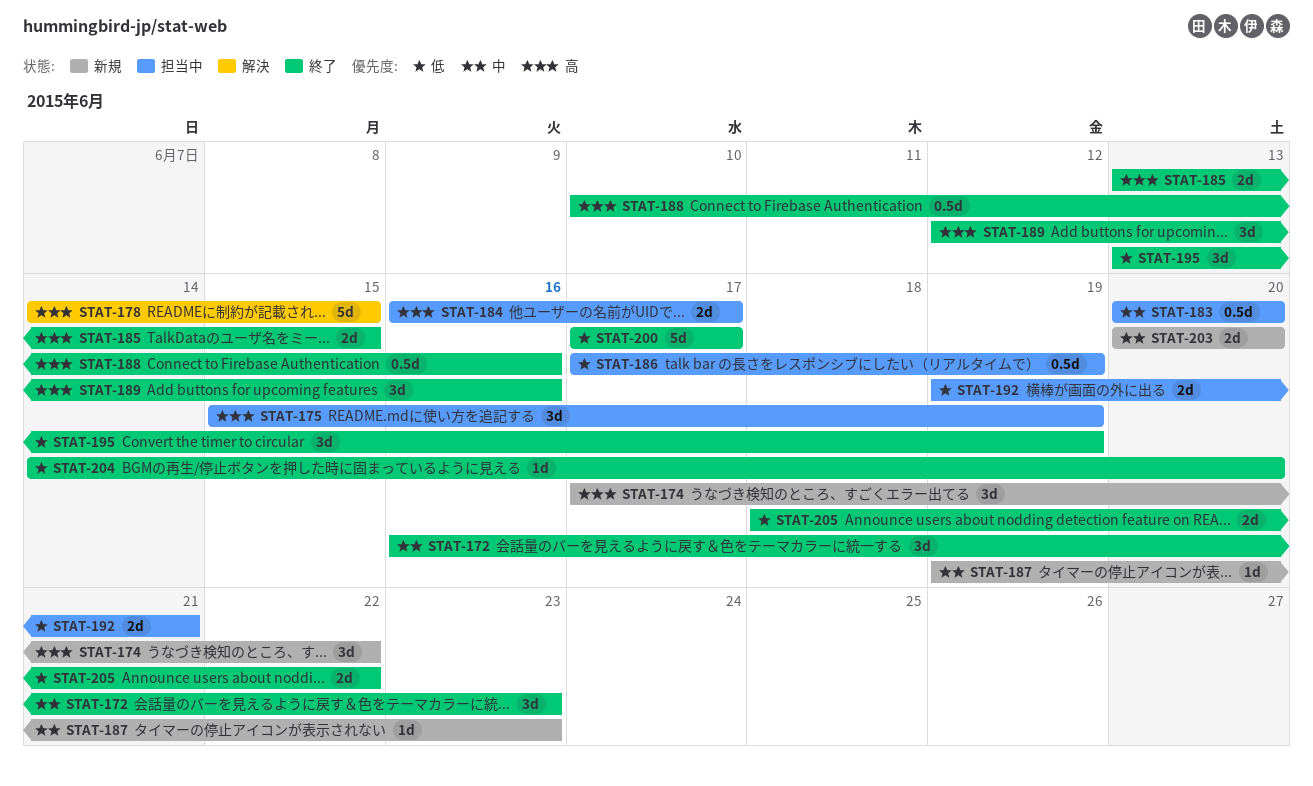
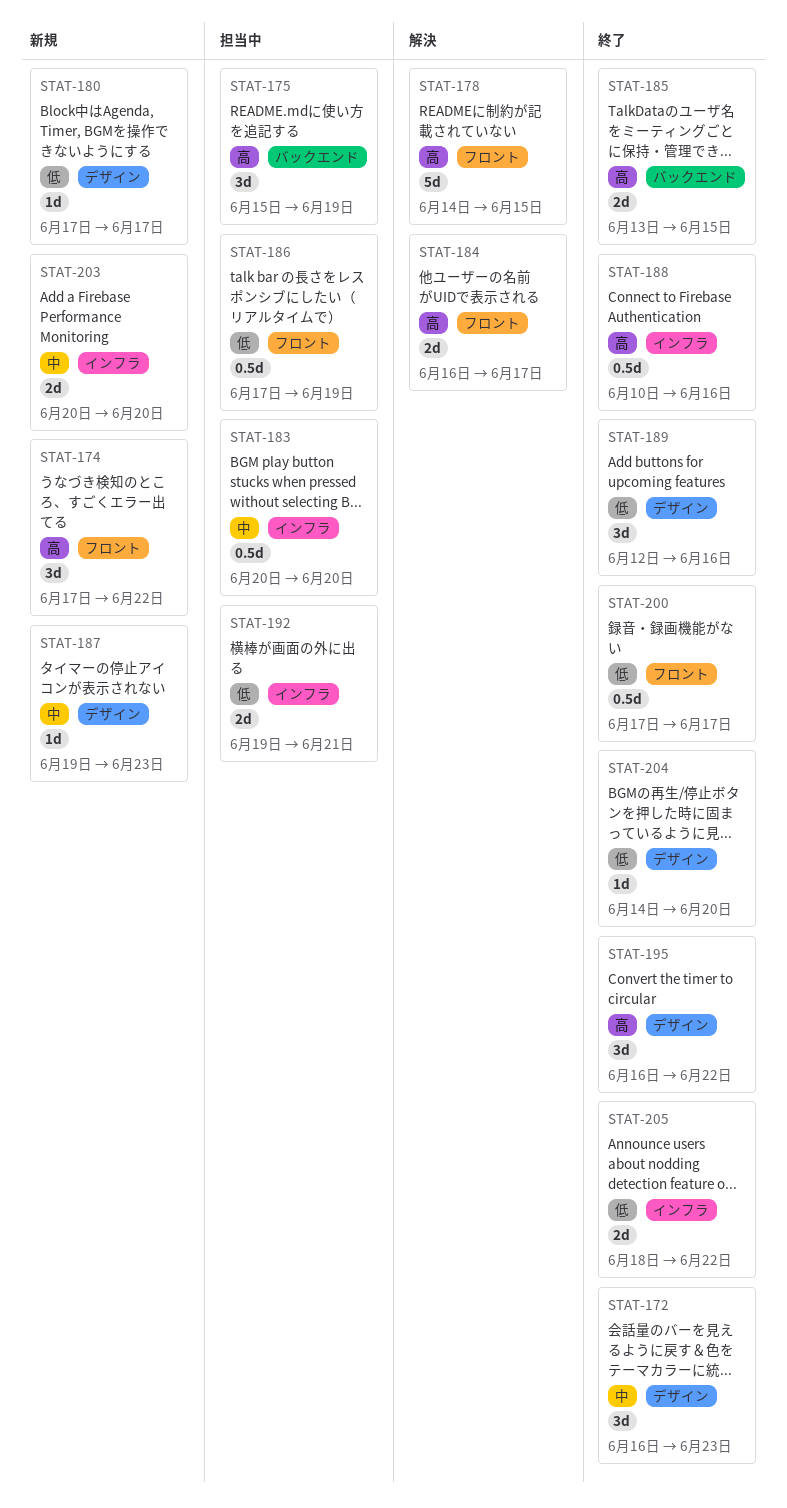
STAT-180: none -> present
STAT-184, status: 担当中 -> 解決
STAT-189, priority: 高 -> 低
STAT-195, priority: 低 -> 高
STAT-195, start: Jun 13 -> Jun 16
STAT-195, due: Jun 19 -> Jun 22
STAT-200, estimate: 5d -> 0.5d

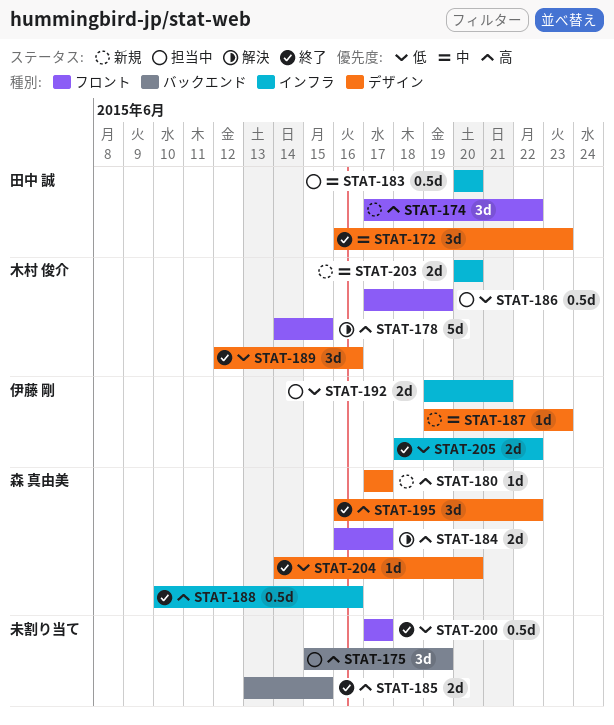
STAT-180, priority: 低 -> 高

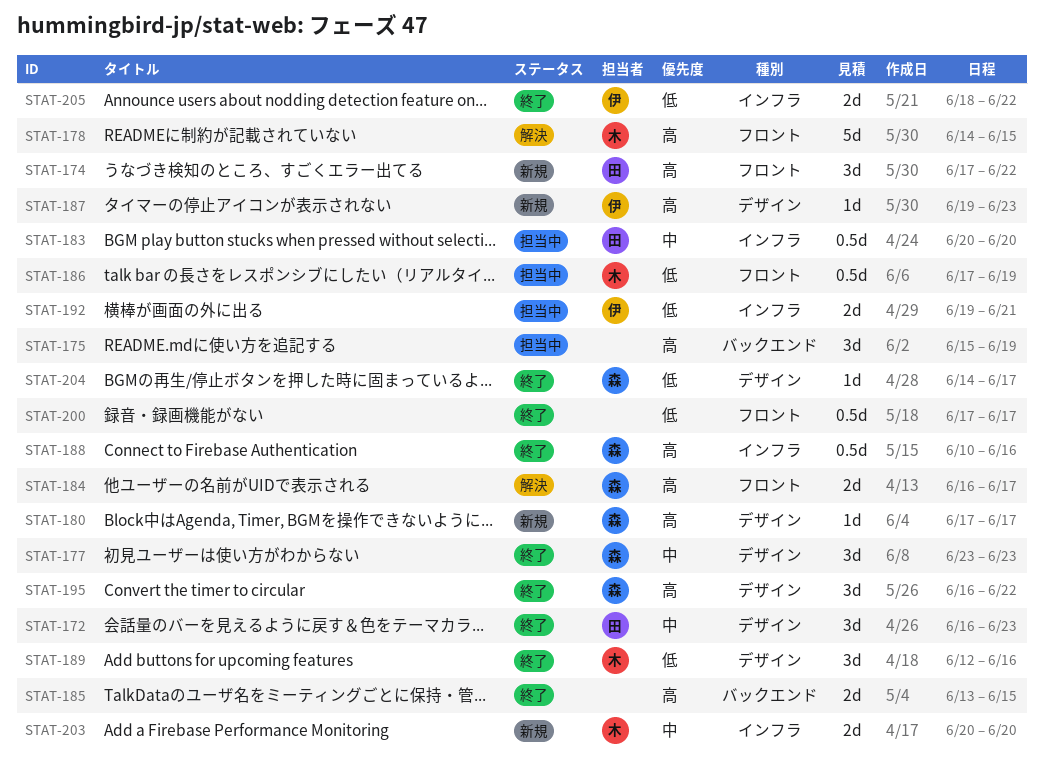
STAT-177: none -> present
STAT-187, priority: 中 -> 高
STAT-204, due: Jun 20 -> Jun 17

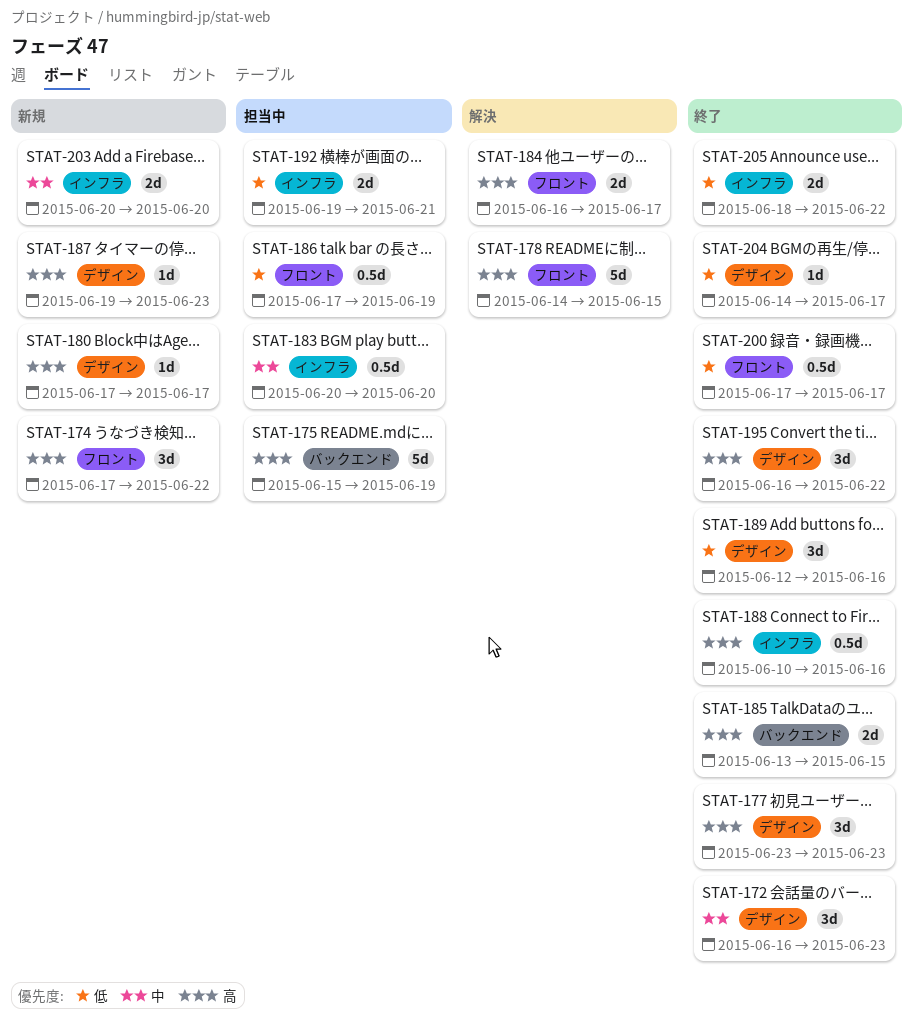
STAT-175, estimate: 3d -> 5d
STAT-177, priority: 中 -> 高

